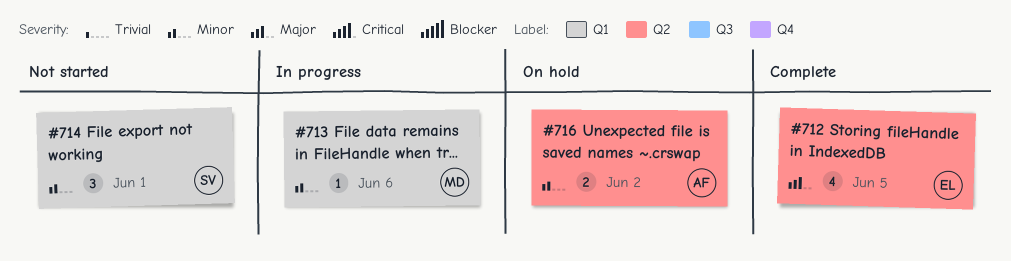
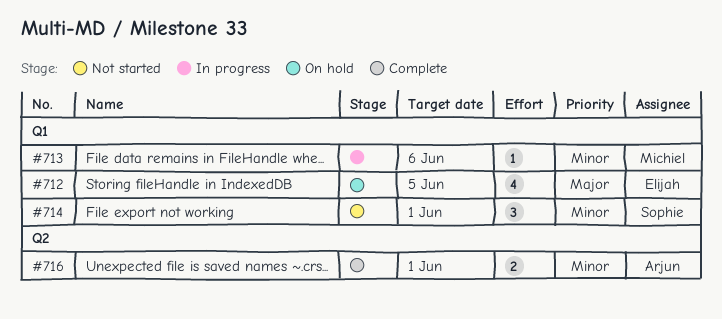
#712, status: Complete -> On hold
#712, label: Q2 -> Q1
#716, status: On hold -> Complete
#716, due: Jun 2 -> Jun 1

